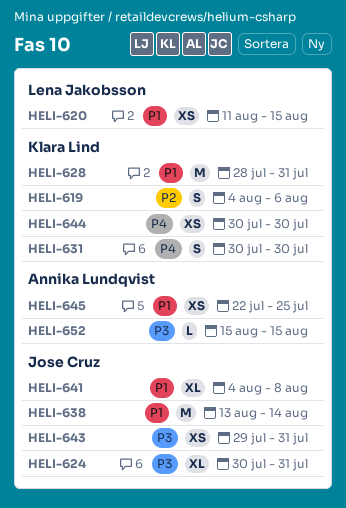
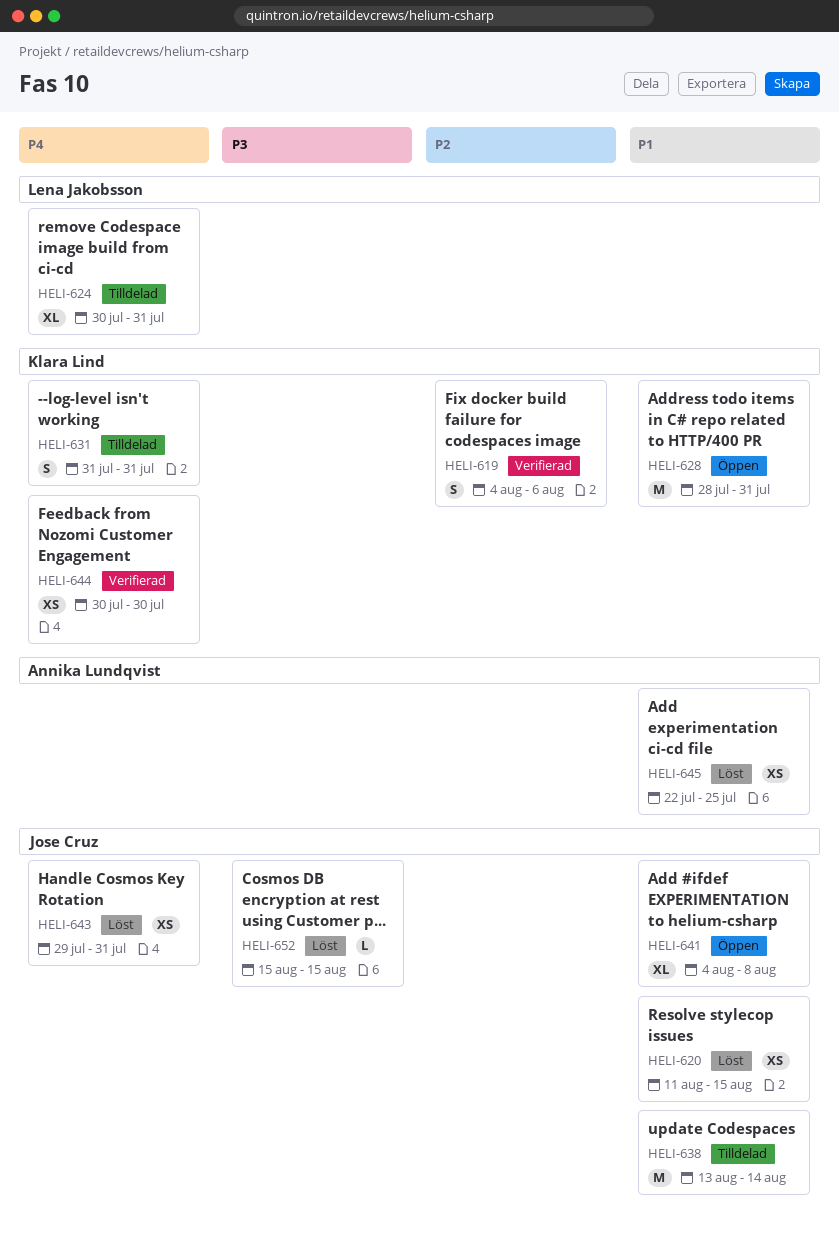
HELI-620, owner: Lena Jakobsson -> Jose Cruz
HELI-624, owner: Jose Cruz -> Lena Jakobsson
HELI-624, priority: P3 -> P4
HELI-631, start: Jul 30 -> Jul 31
HELI-631, due: Jul 30 -> Jul 31
HELI-643, priority: P3 -> P4
HELI-652, owner: Annika Lundqvist -> Jose Cruz

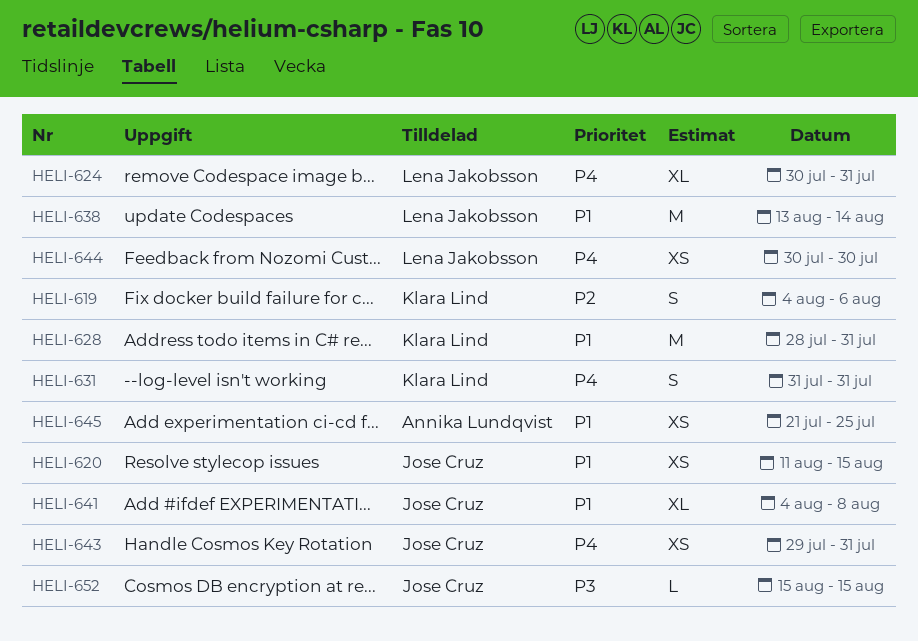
HELI-638, owner: Jose Cruz -> Lena Jakobsson
HELI-644, owner: Klara Lind -> Lena Jakobsson
HELI-645, start: Jul 22 -> Jul 21

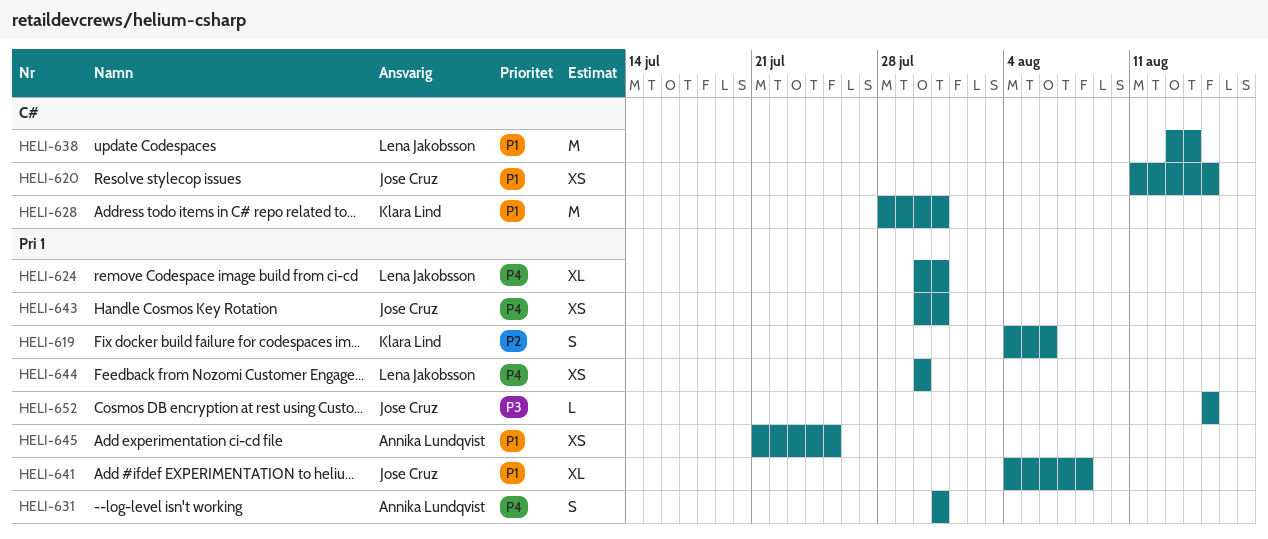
HELI-631, owner: Klara Lind -> Annika Lundqvist
HELI-643, start: Jul 29 -> Jul 30

